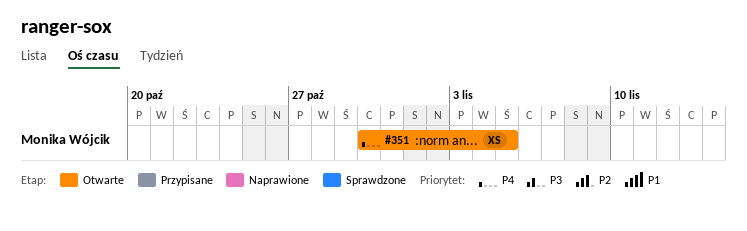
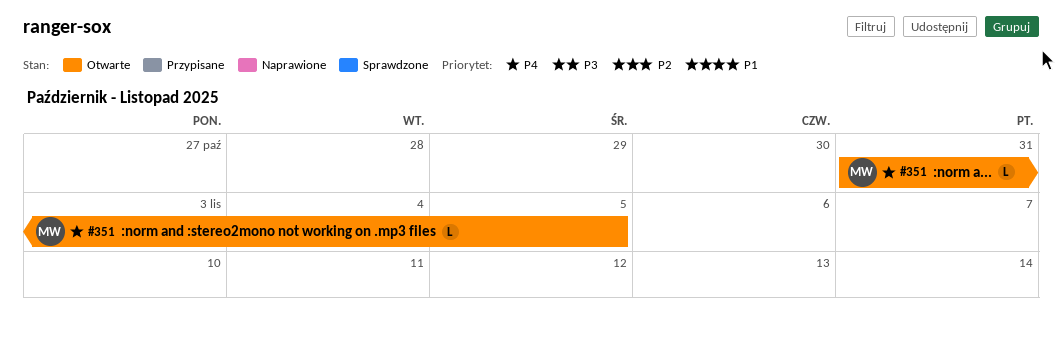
#351, estimate: XS -> L
#351, start: Oct 30 -> Oct 31

